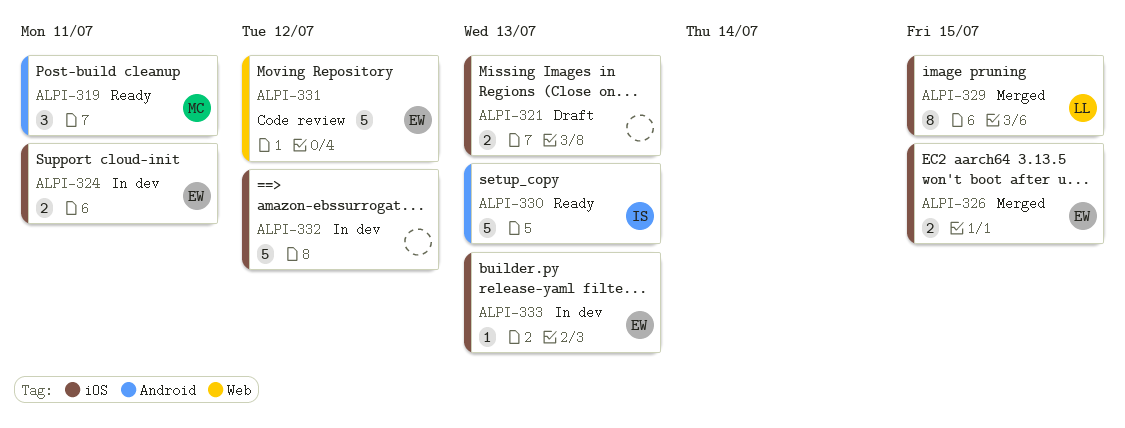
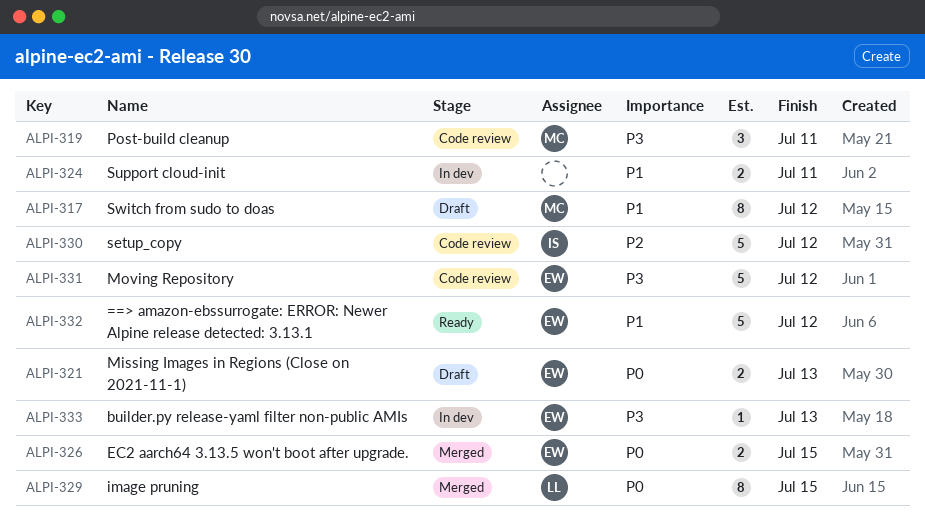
ALPI-317: none -> present
ALPI-319, status: Ready -> Code review
ALPI-321, owner: none -> EW
ALPI-324, owner: EW -> none
ALPI-330, status: Ready -> Code review
ALPI-330, due: Jul 13 -> Jul 12
ALPI-332, status: In dev -> Ready
ALPI-332, owner: none -> EW

